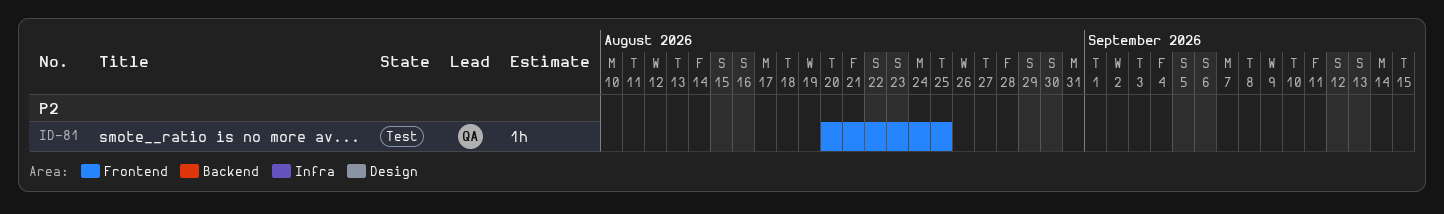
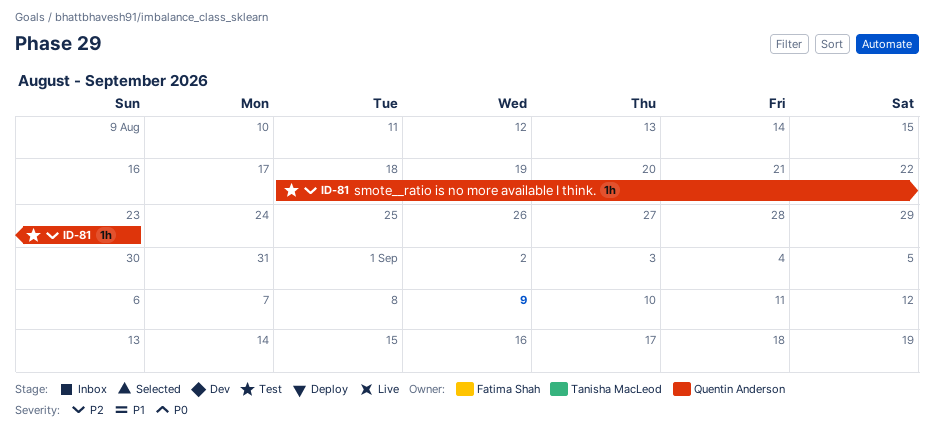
ID-81, start: Aug 20 -> Aug 18
ID-81, due: Aug 25 -> Aug 23

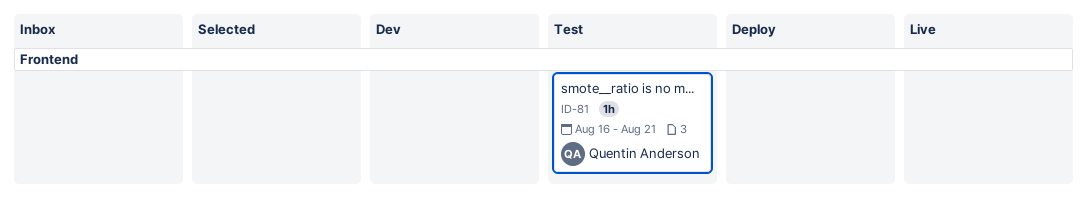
ID-81, start: Aug 18 -> Aug 16
ID-81, due: Aug 23 -> Aug 21

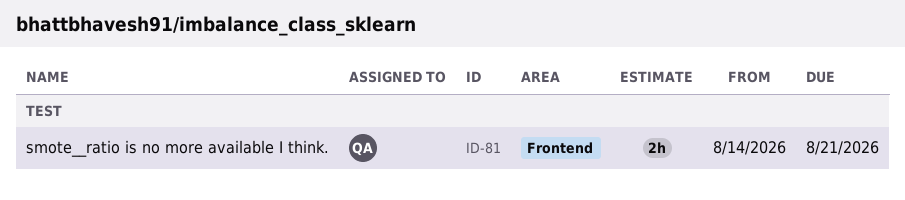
ID-81, estimate: 1h -> 2h
ID-81, start: Aug 16 -> Aug 14

